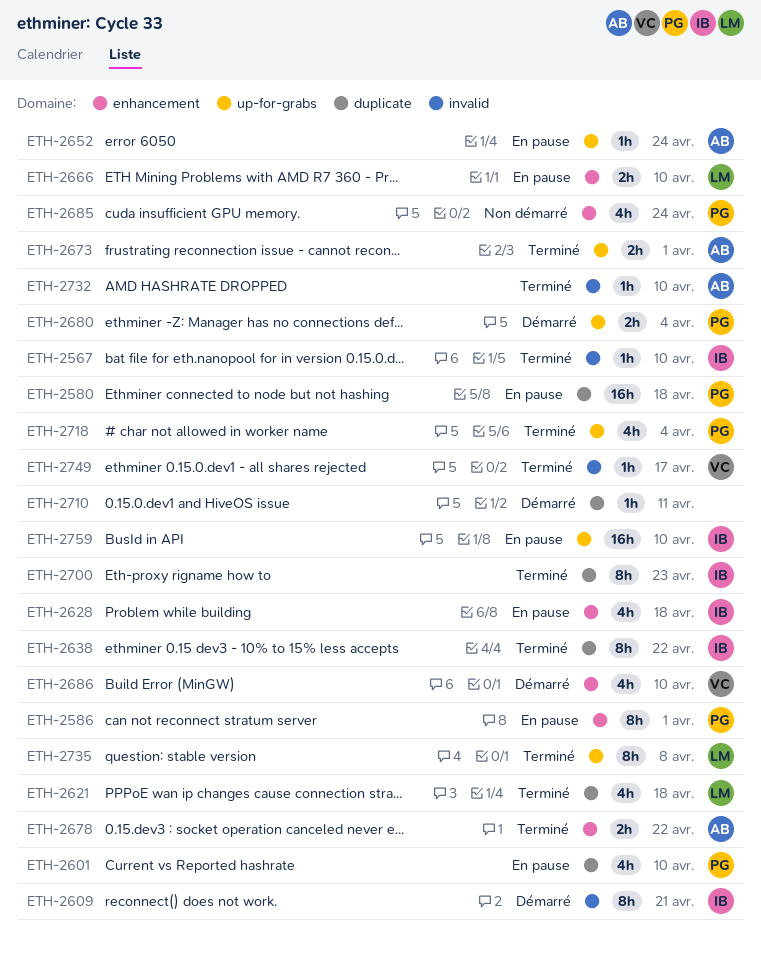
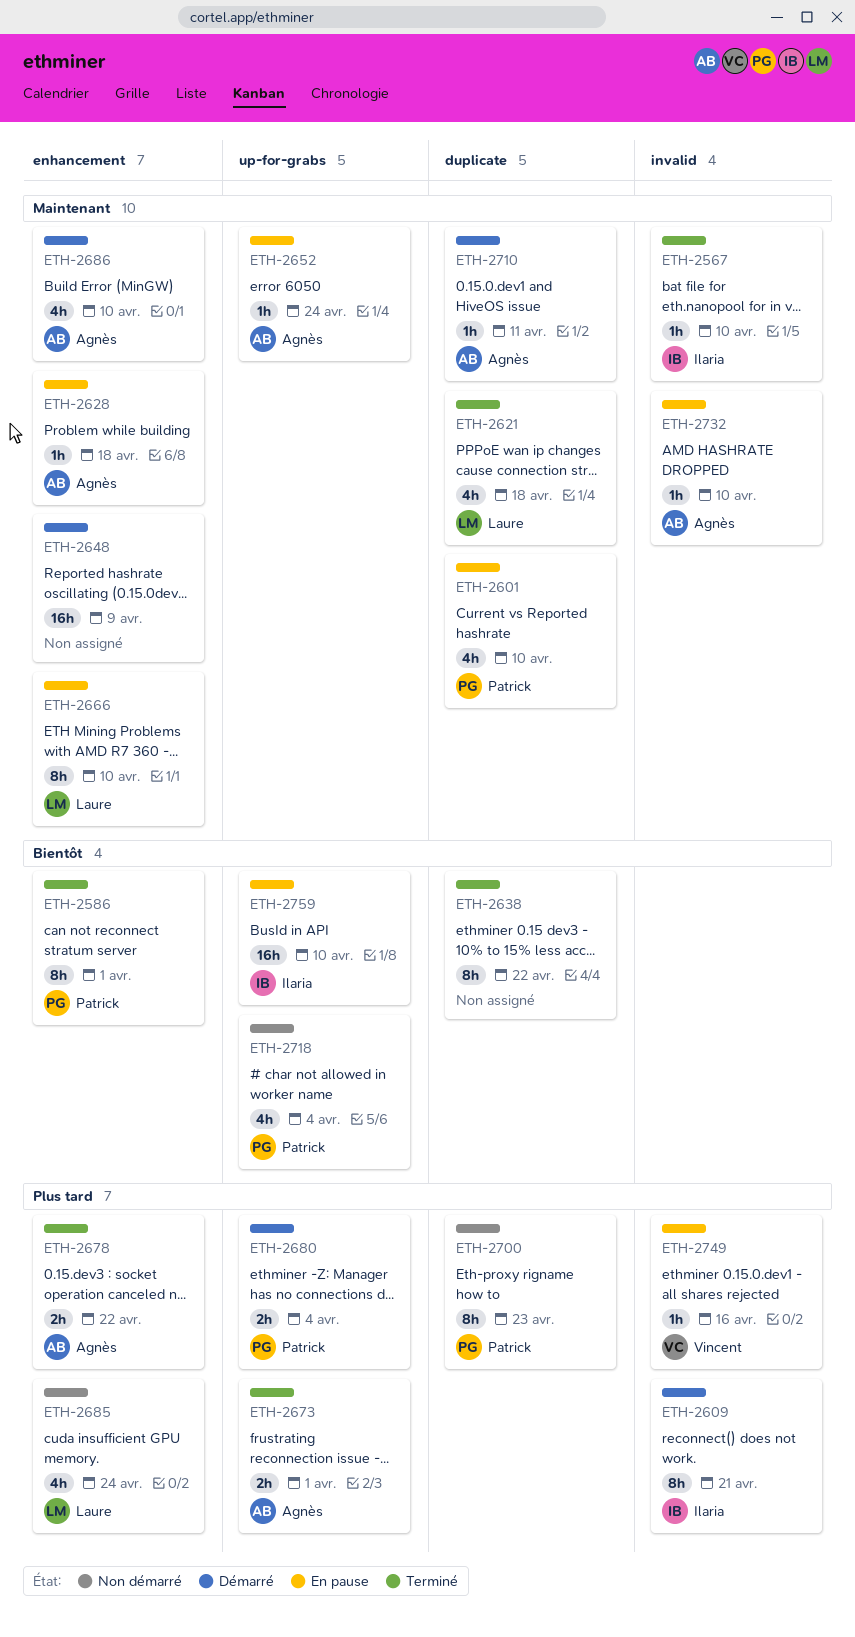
ETH-2580: present -> none
ETH-2586, status: En pause -> Terminé
ETH-2628, owner: Ilaria -> Agnès
ETH-2628, estimate: 4h -> 1h
ETH-2638, owner: Ilaria -> none
ETH-2648: none -> present
ETH-2666, estimate: 2h -> 8h
ETH-2685, owner: Patrick -> Laure
ETH-2686, owner: Vincent -> Agnès
ETH-2700, status: Terminé -> Non démarré
ETH-2700, owner: Ilaria -> Patrick
ETH-2710, owner: none -> Agnès
ETH-2718, status: Terminé -> Non démarré
ETH-2732, status: Terminé -> En pause
ETH-2735: present -> none
ETH-2749, status: Terminé -> En pause
ETH-2749, due: Apr 17 -> Apr 16

